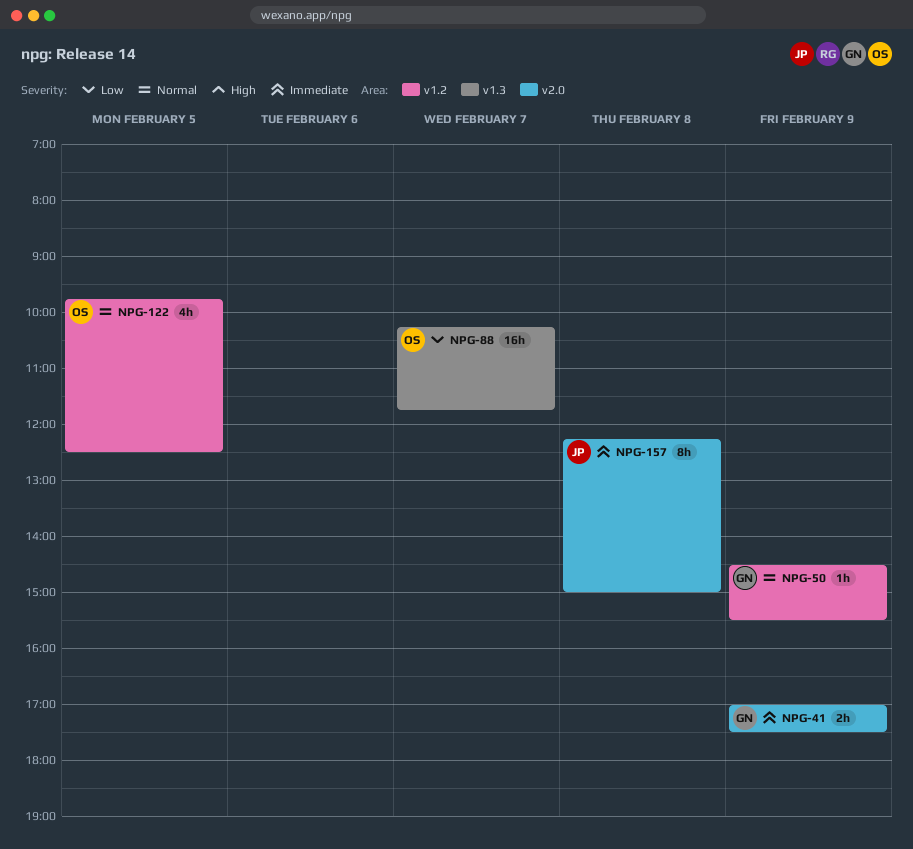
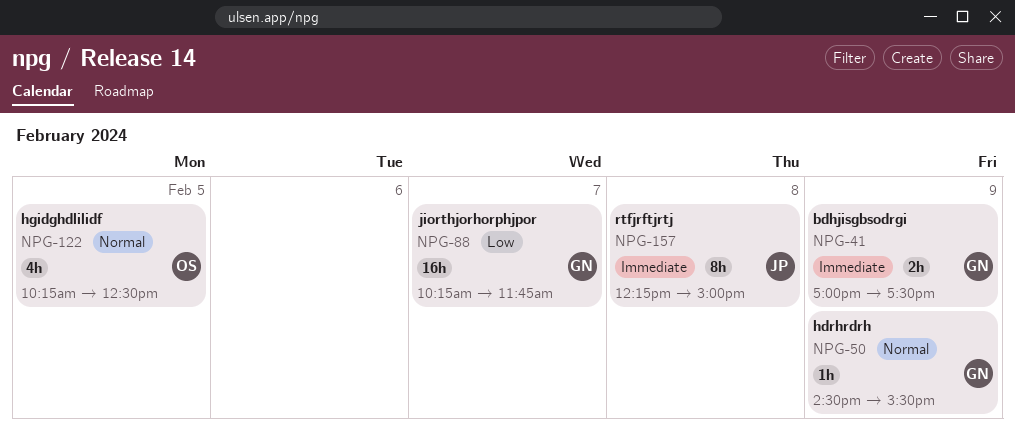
NPG-88, owner: OS -> GN
NPG-122, begins: 09:45 -> 10:15

